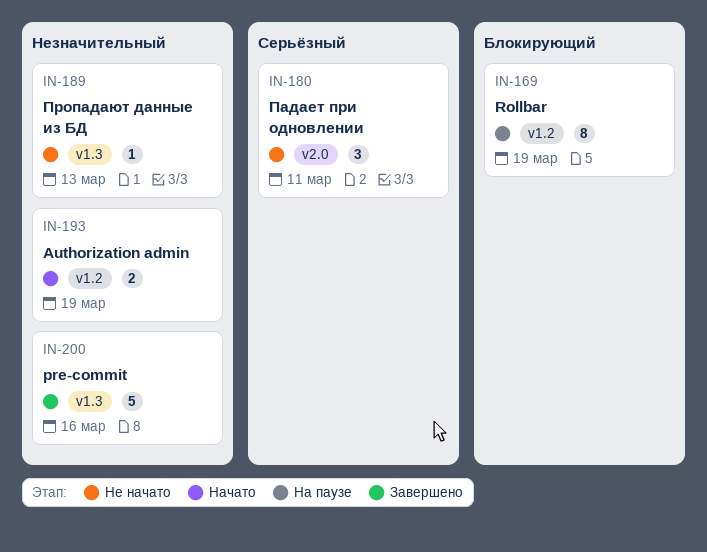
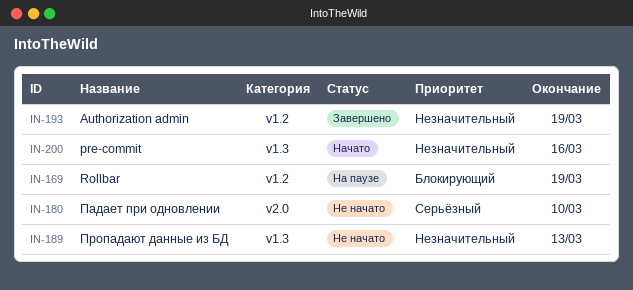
IN-180, due: Mar 11 -> Mar 10
IN-193, status: Начато -> Завершено
IN-200, status: Завершено -> Начато

